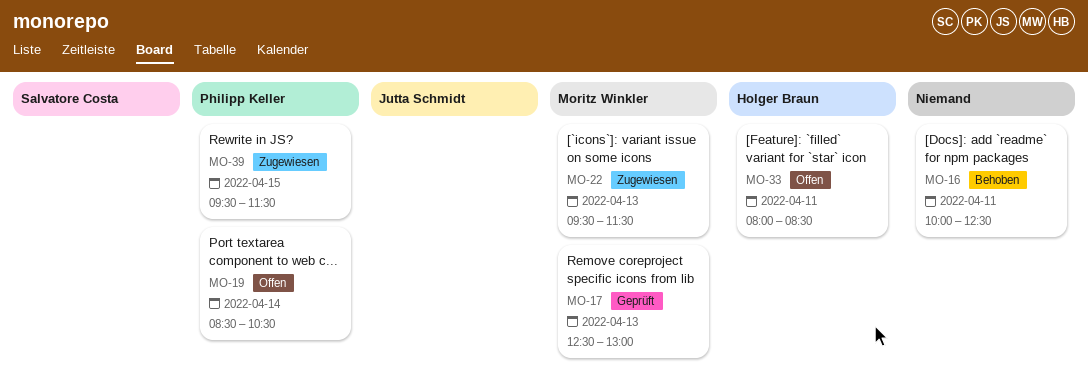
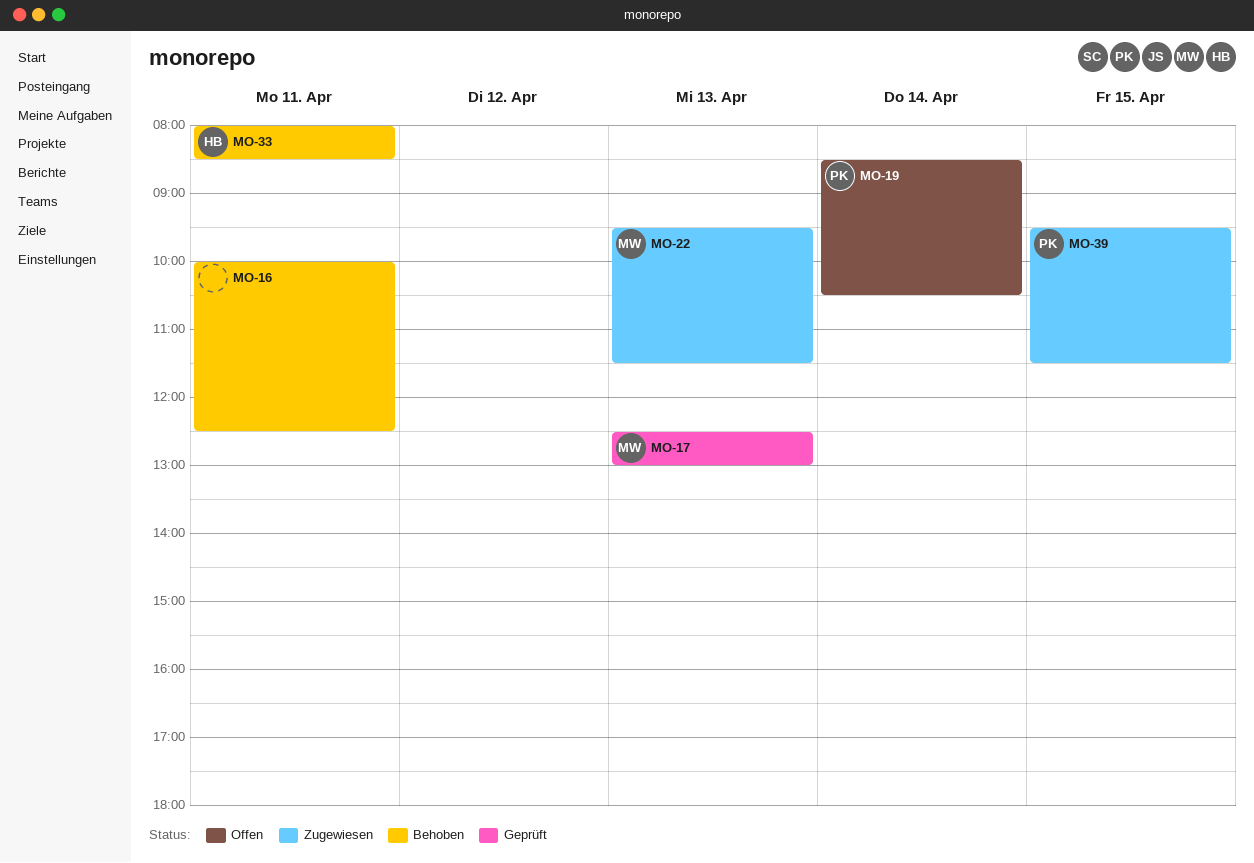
MO-33, status: Offen -> Behoben

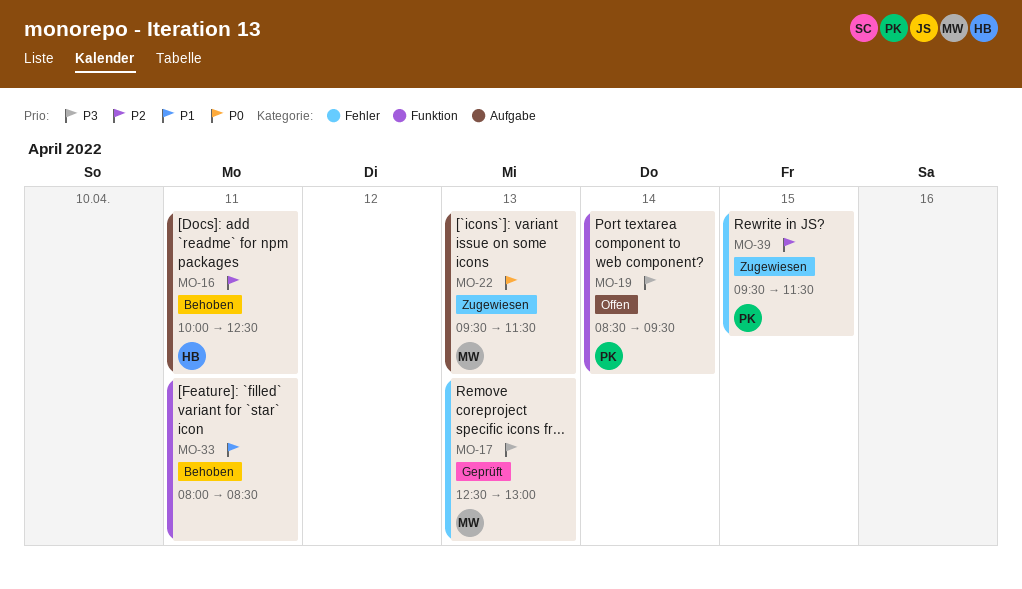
MO-16, owner: none -> HB
MO-19, ends: 10:30 -> 09:30
MO-33, owner: HB -> none

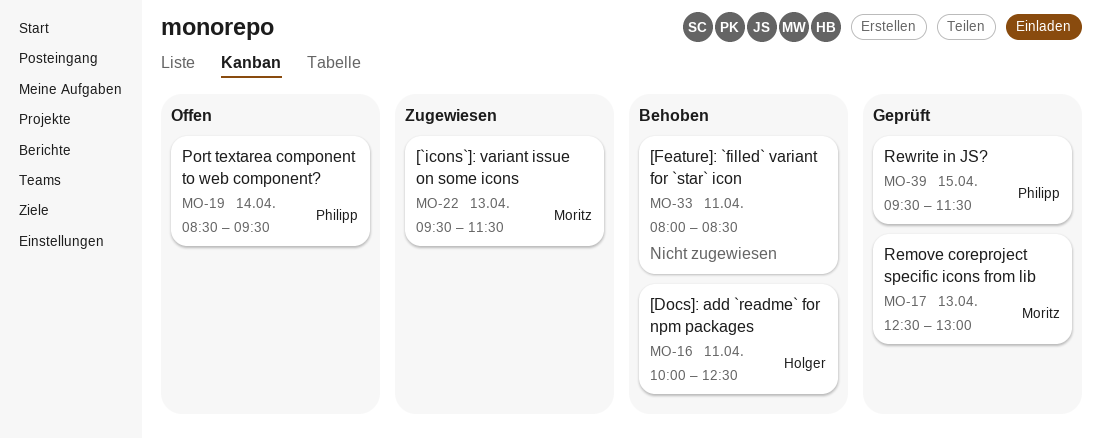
MO-39, status: Zugewiesen -> Geprüft

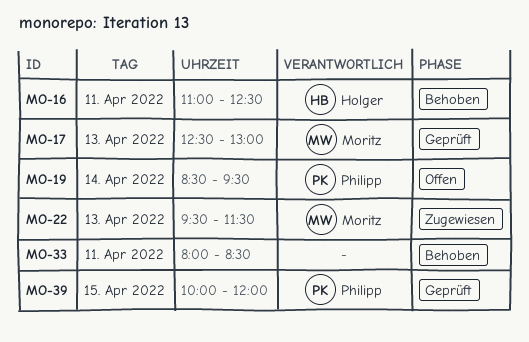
MO-16, begins: 10:00 -> 11:00
MO-39, begins: 09:30 -> 10:00
MO-39, ends: 11:30 -> 12:00

